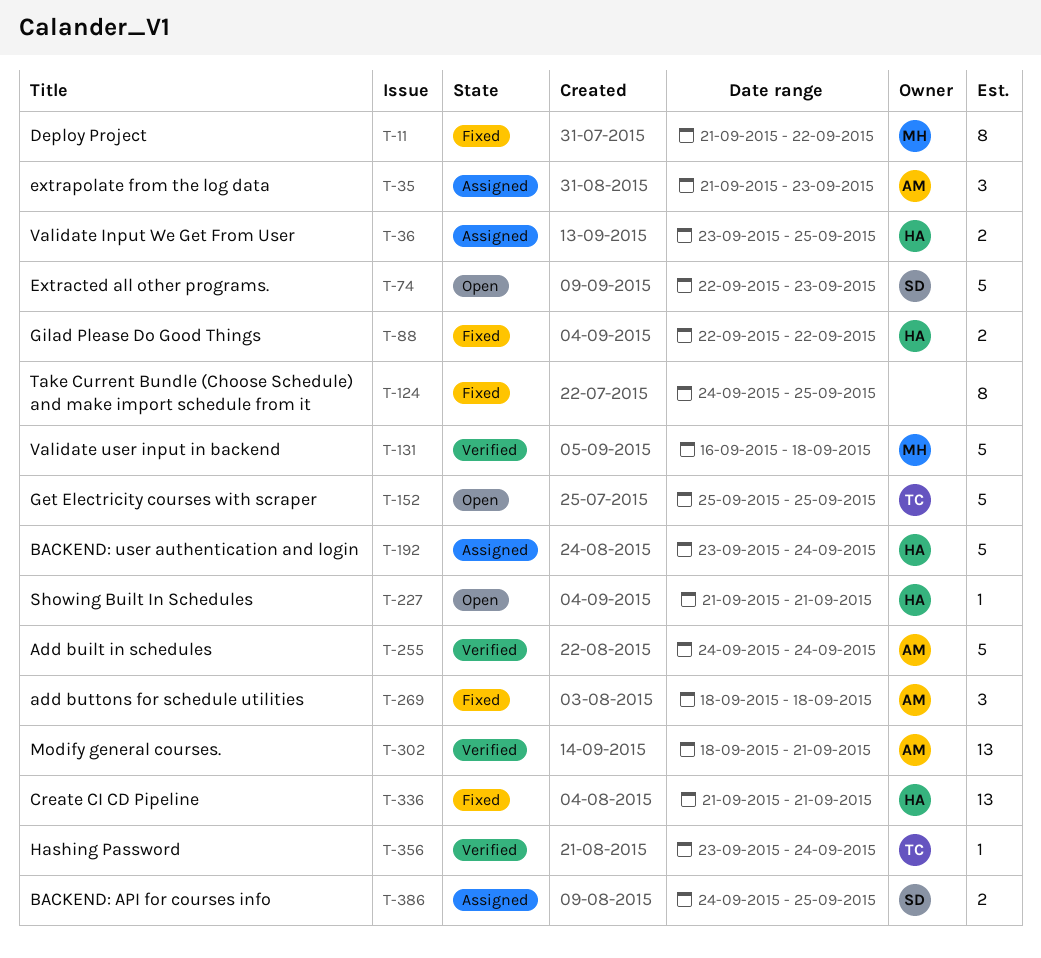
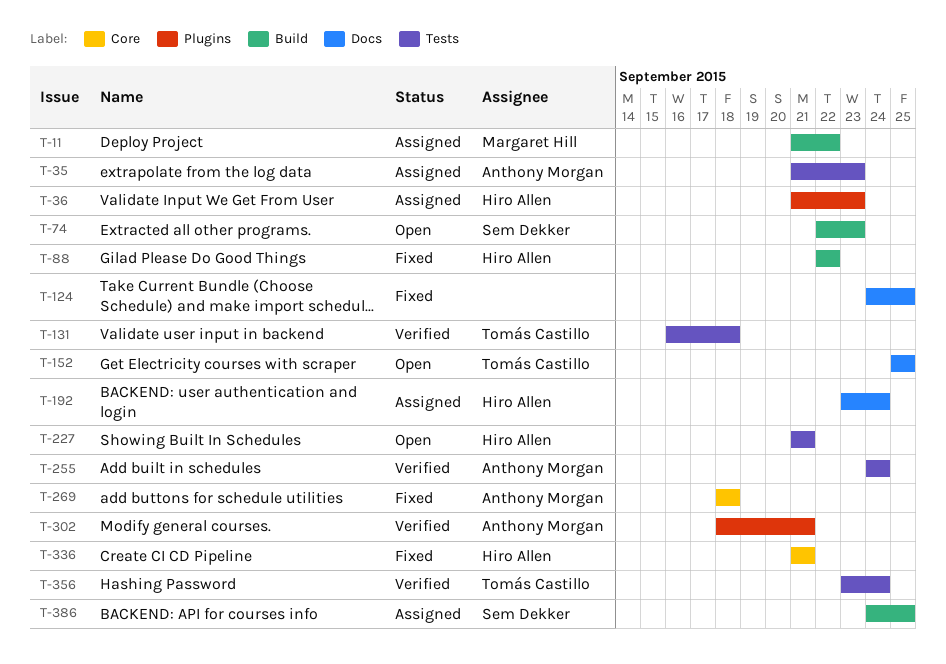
T-11, status: Fixed -> Assigned
T-36, start: Sep 23 -> Sep 21
T-36, due: Sep 25 -> Sep 23
T-131, owner: Margaret Hill -> Tomás Castillo

